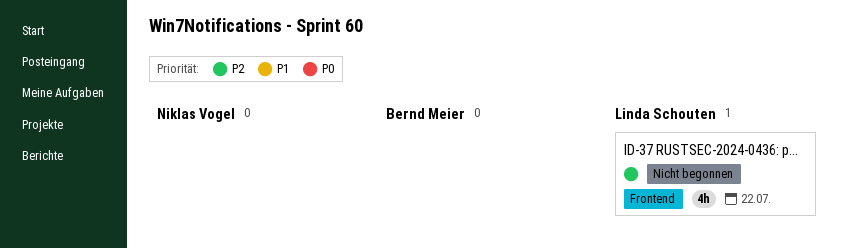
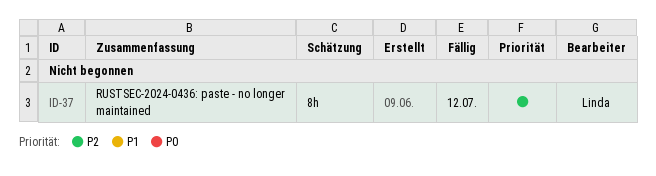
ID-37, estimate: 4h -> 8h
ID-37, due: Jul 22 -> Jul 12

